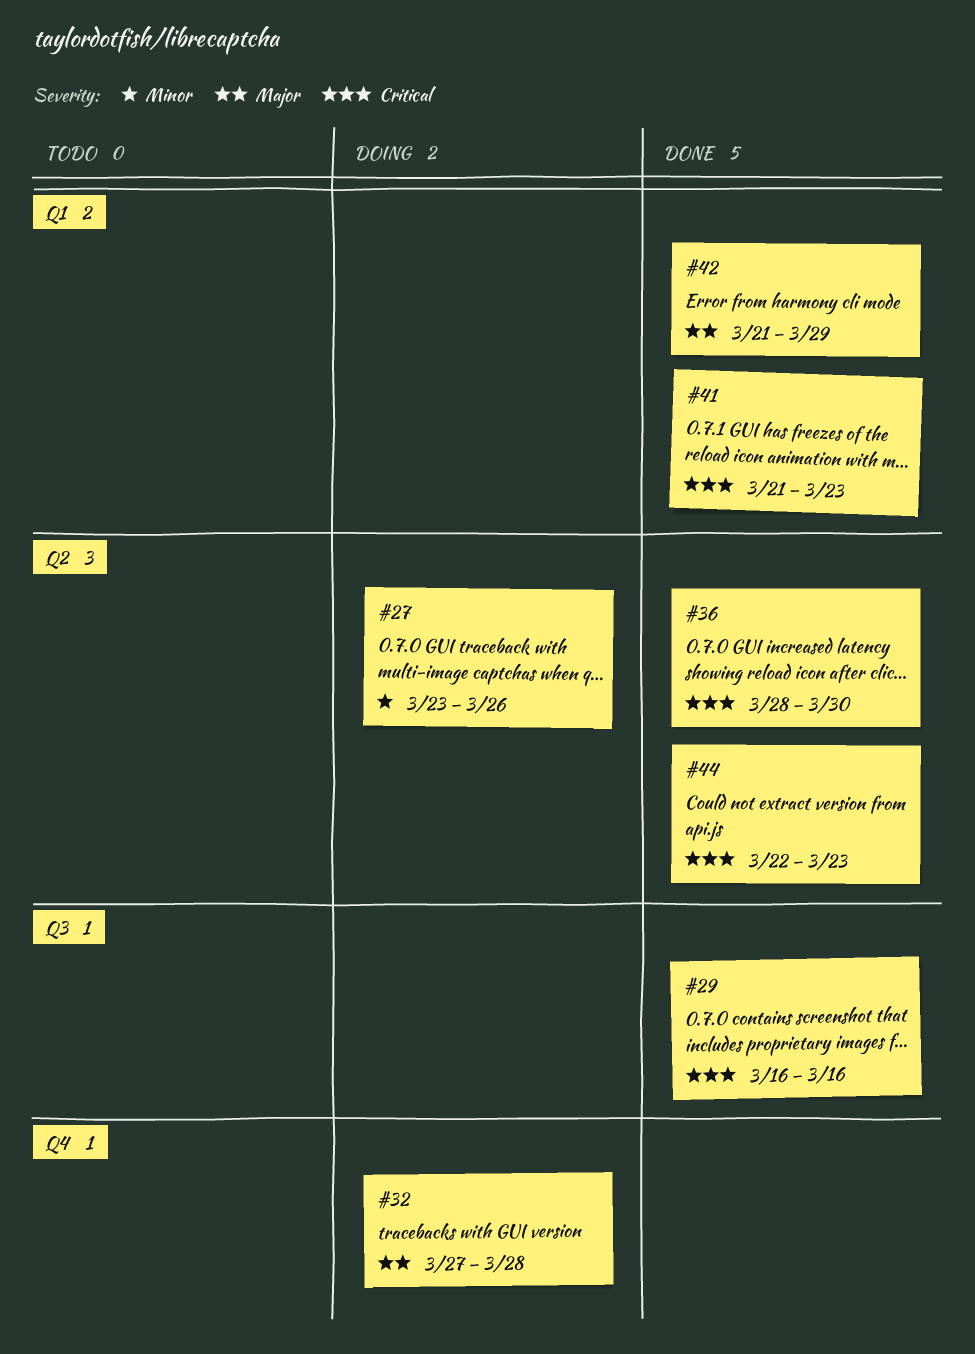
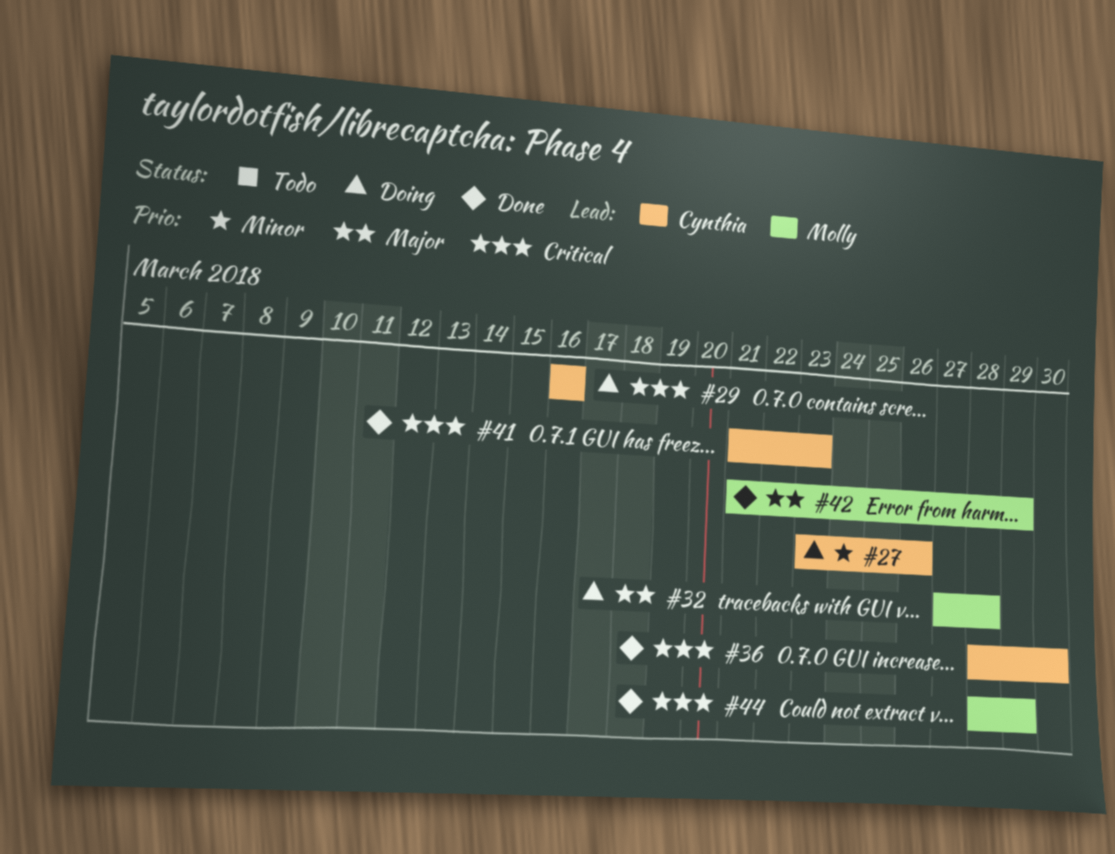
#29, status: Done -> Doing
#44, start: Mar 22 -> Mar 28
#44, due: Mar 23 -> Mar 29

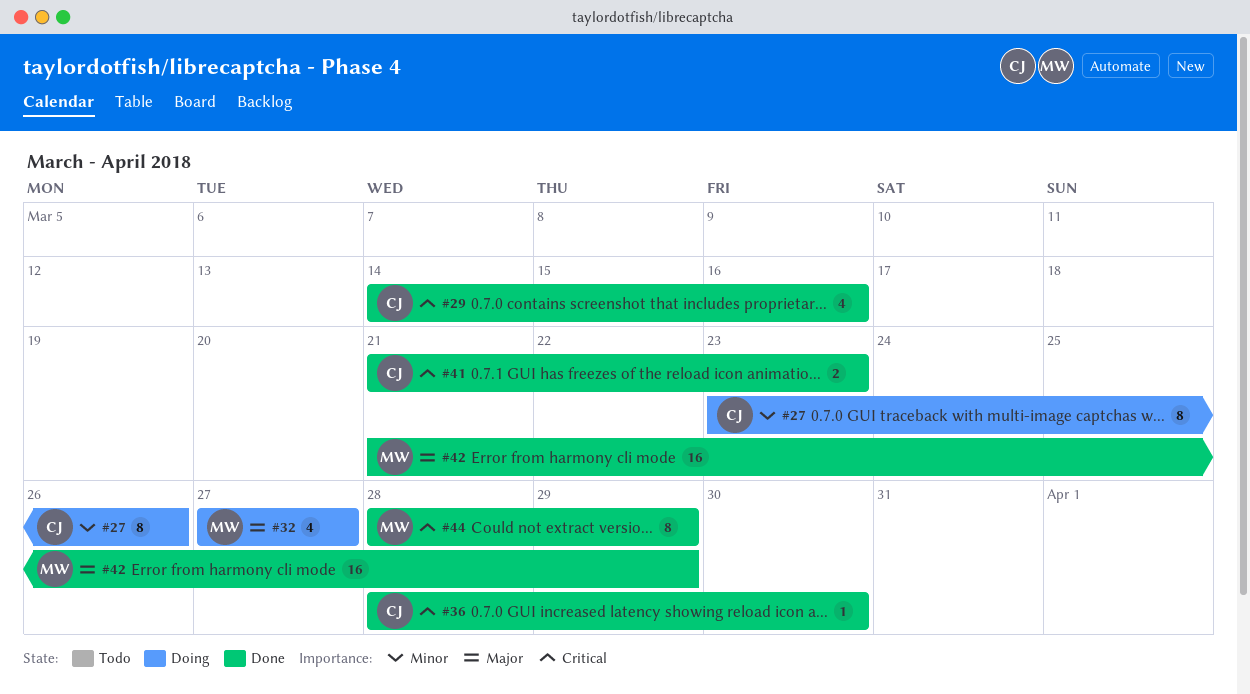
#29, status: Doing -> Done
#29, start: Mar 16 -> Mar 14
#32, due: Mar 28 -> Mar 27

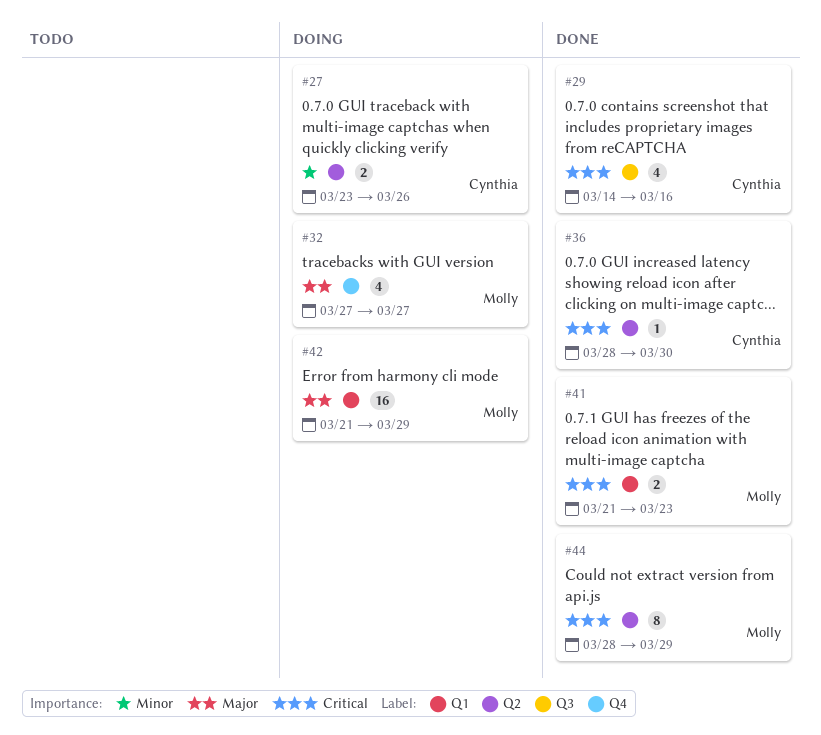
#27, estimate: 8 -> 2
#41, owner: Cynthia -> Molly
#42, status: Done -> Doing

